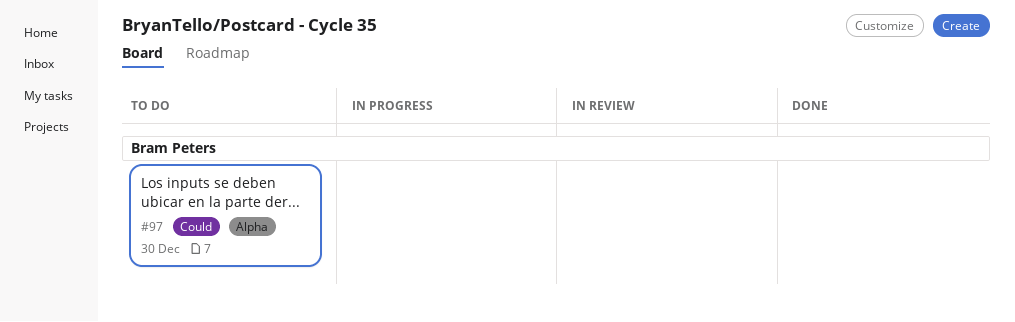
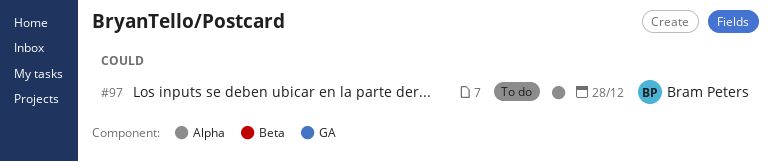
#97, due: Dec 30 -> Dec 28

